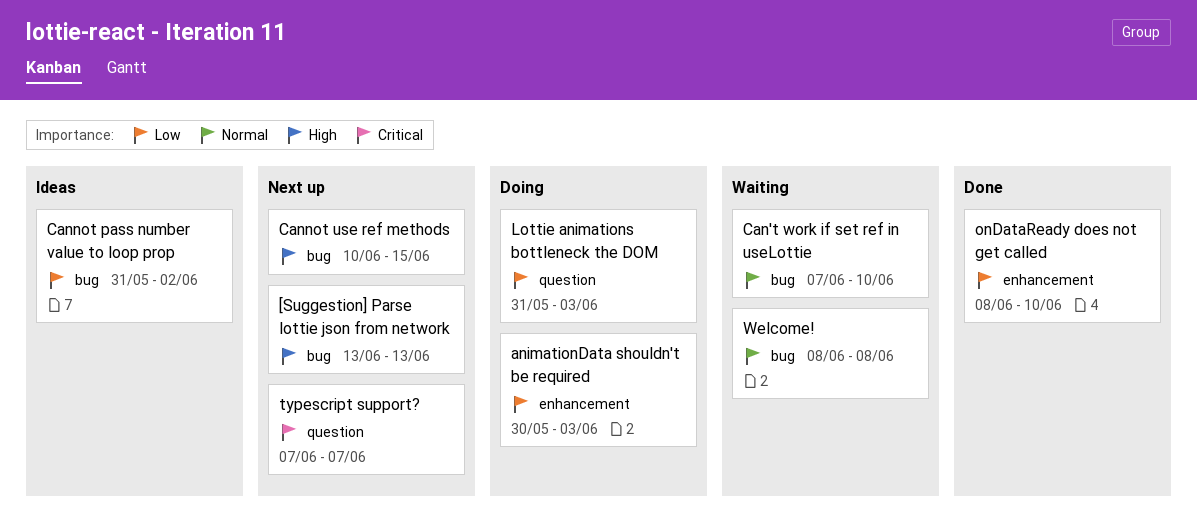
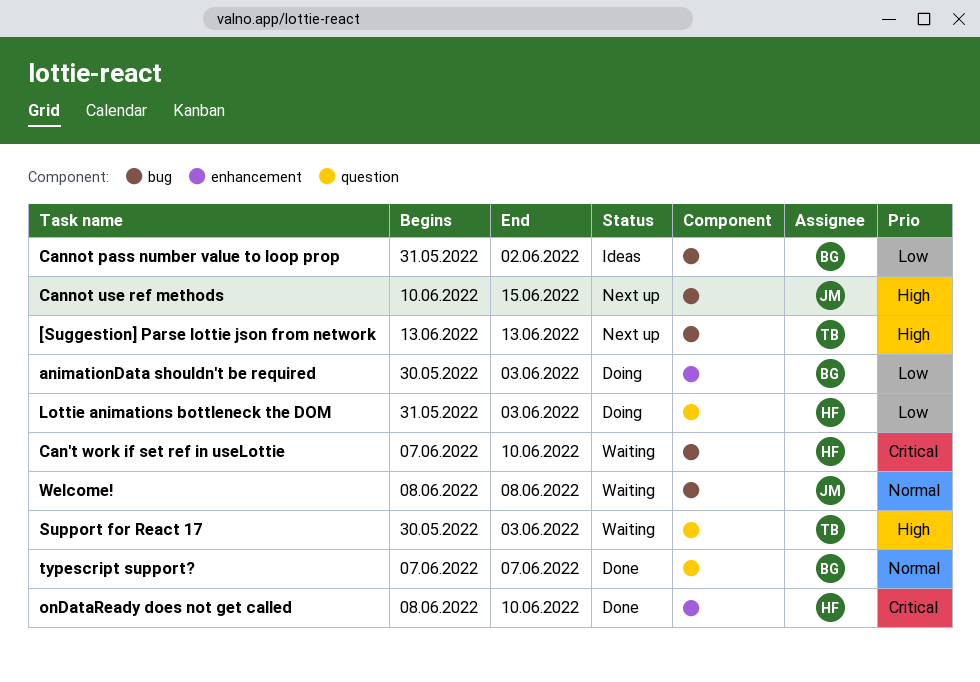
Can't work if set ref in useLottie, priority: Normal -> Critical
onDataReady does not get called, priority: Low -> Critical
Support for React 17: none -> present
typescript support?, status: Next up -> Done
typescript support?, priority: Critical -> Normal

